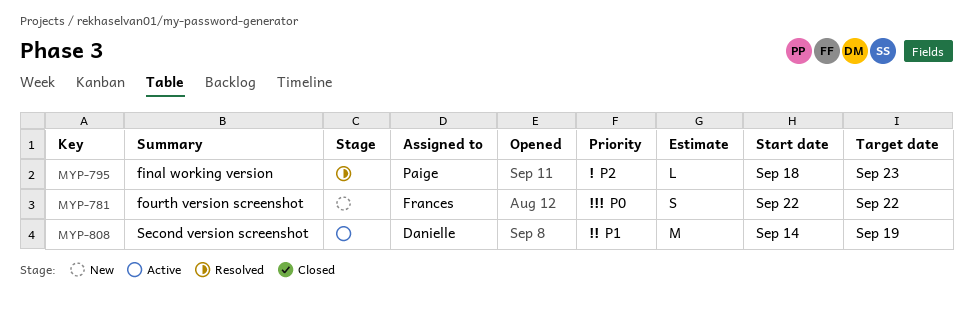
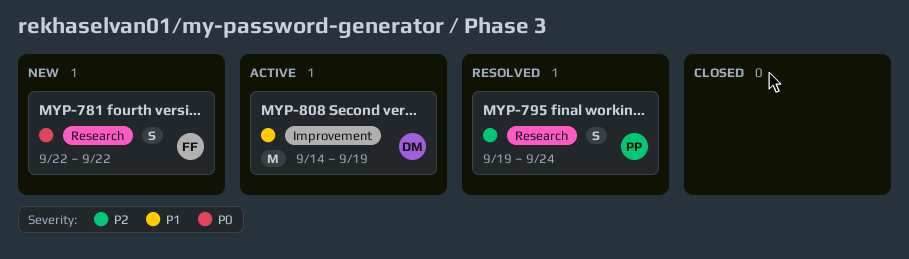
MYP-795, estimate: L -> S
MYP-795, start: Sep 18 -> Sep 19
MYP-795, due: Sep 23 -> Sep 24

